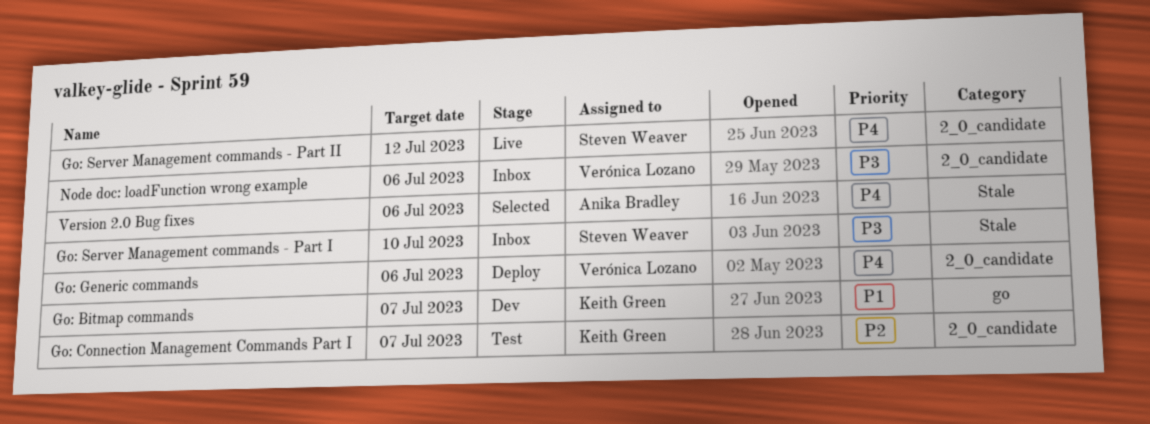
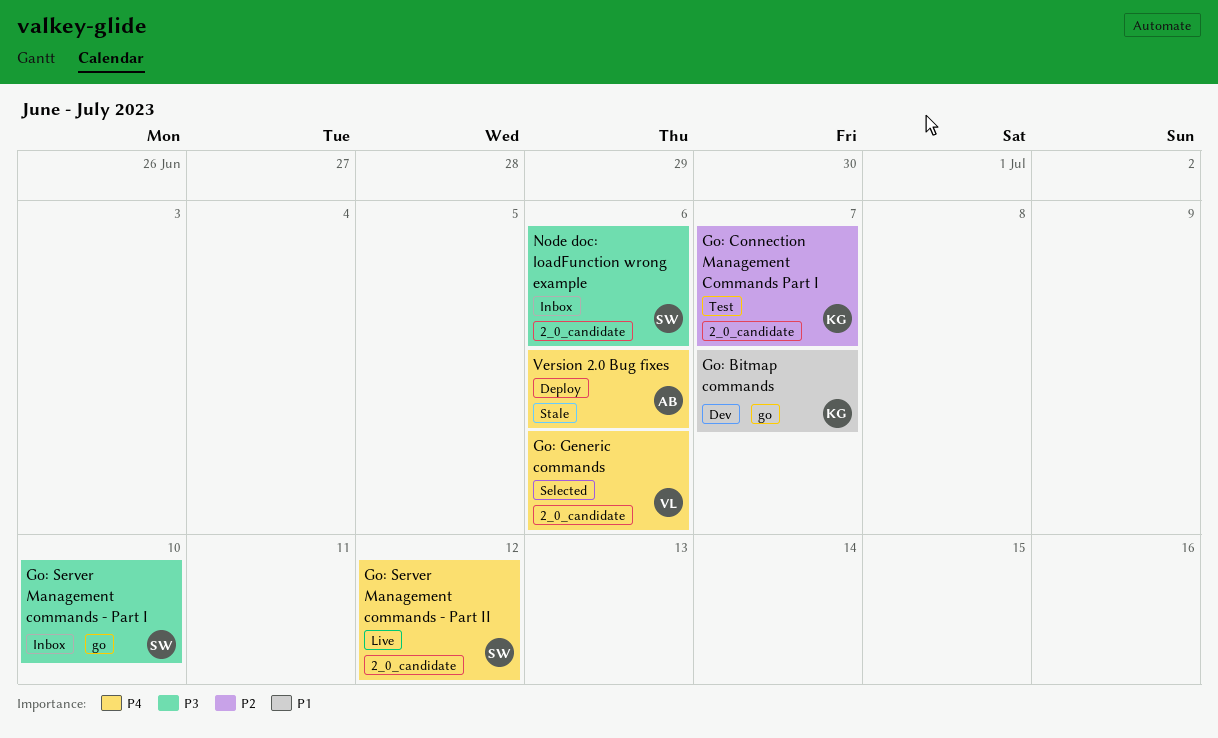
Go: Generic commands, status: Deploy -> Selected
Go: Server Management commands - Part I, label: Stale -> go
Node doc: loadFunction wrong example, owner: Verónica Lozano -> Steven Weaver
Version 2.0 Bug fixes, status: Selected -> Deploy

